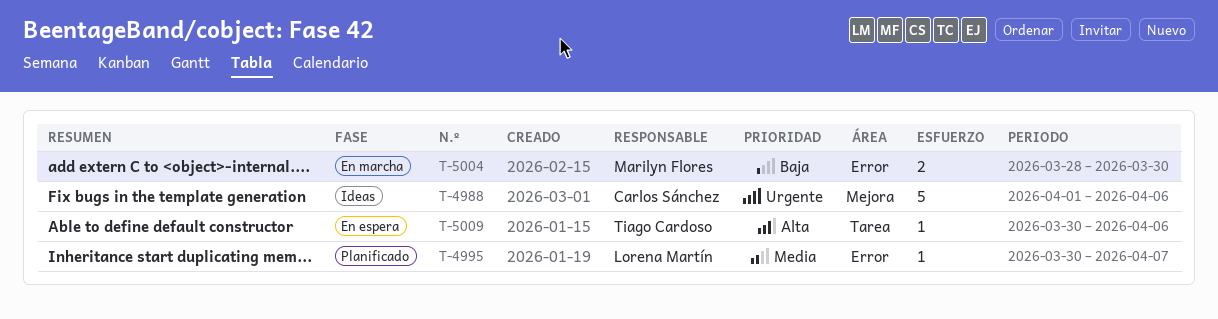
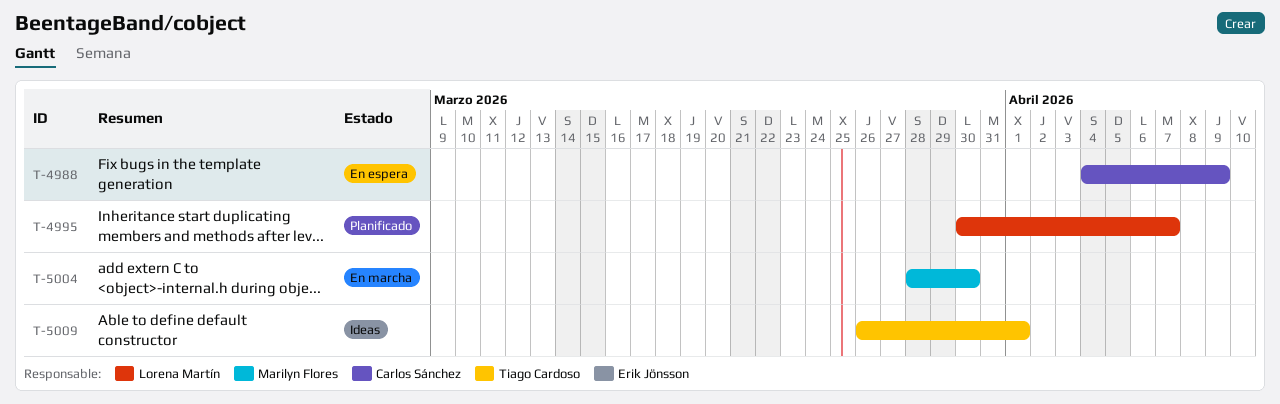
T-4988, status: Ideas -> En espera
T-4988, start: Apr 1 -> Apr 4
T-4988, due: Apr 6 -> Apr 9
T-5009, status: En espera -> Ideas
T-5009, start: Mar 30 -> Mar 26
T-5009, due: Apr 6 -> Apr 1

